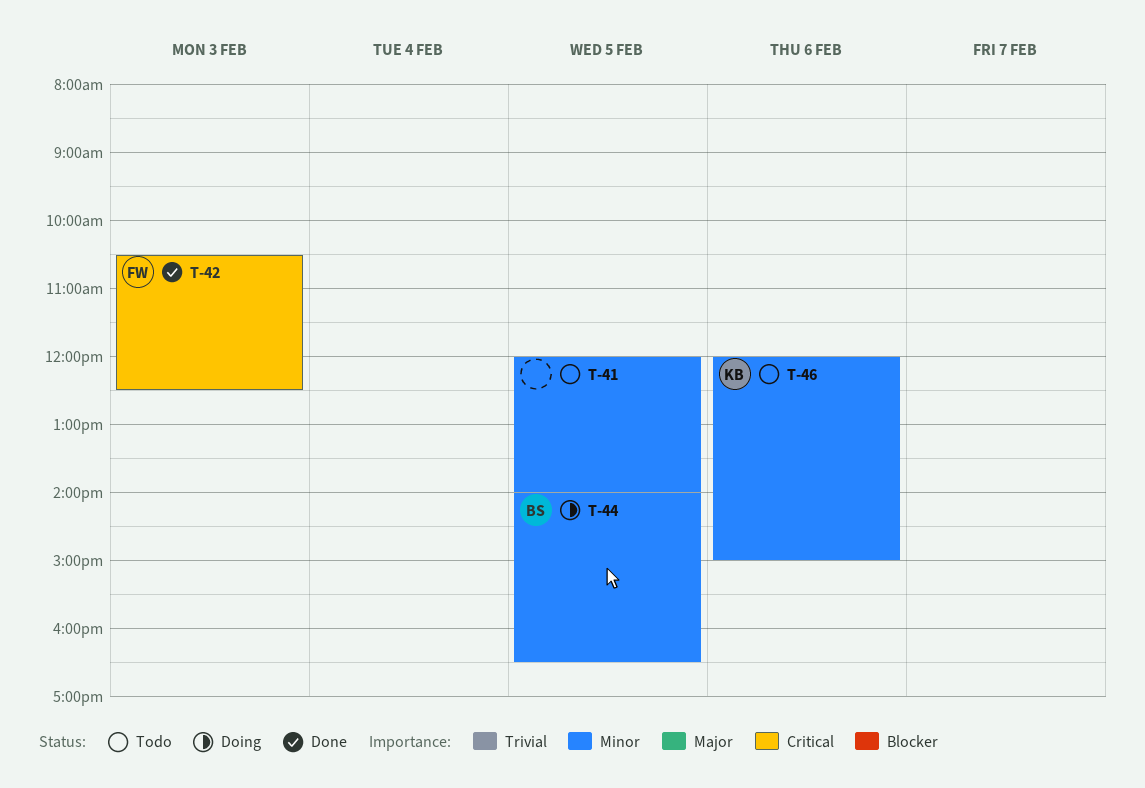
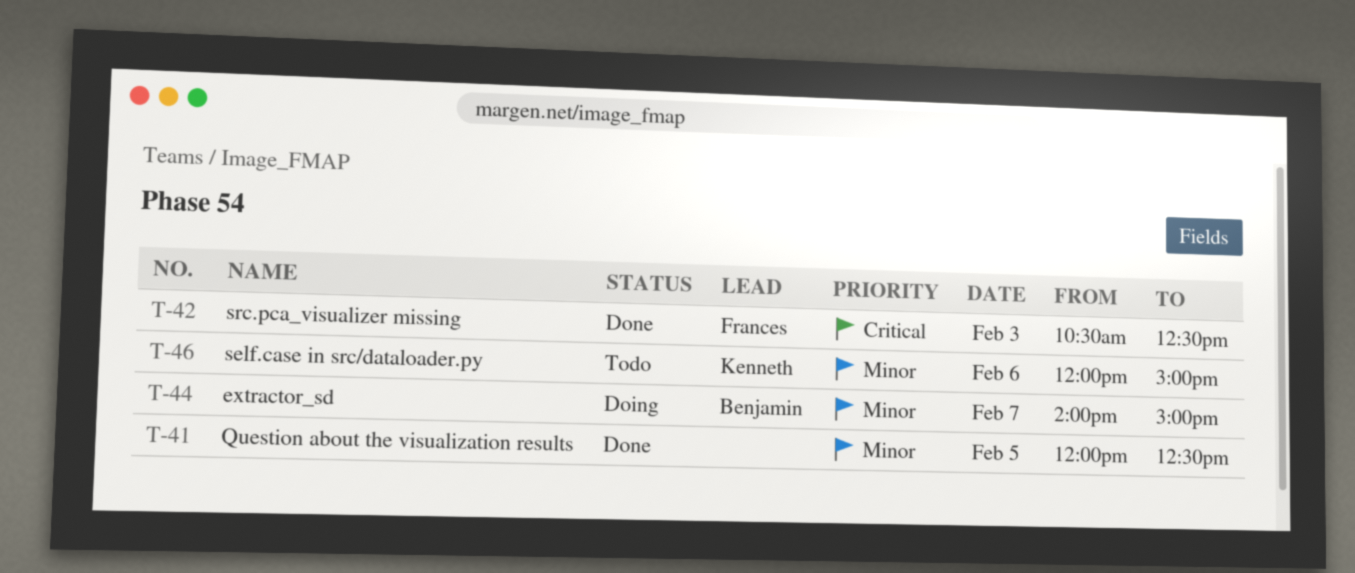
T-41, status: Todo -> Done
T-41, ends: 14:00 -> 12:30
T-44, day: Feb 5 -> Feb 7
T-44, ends: 16:30 -> 15:00

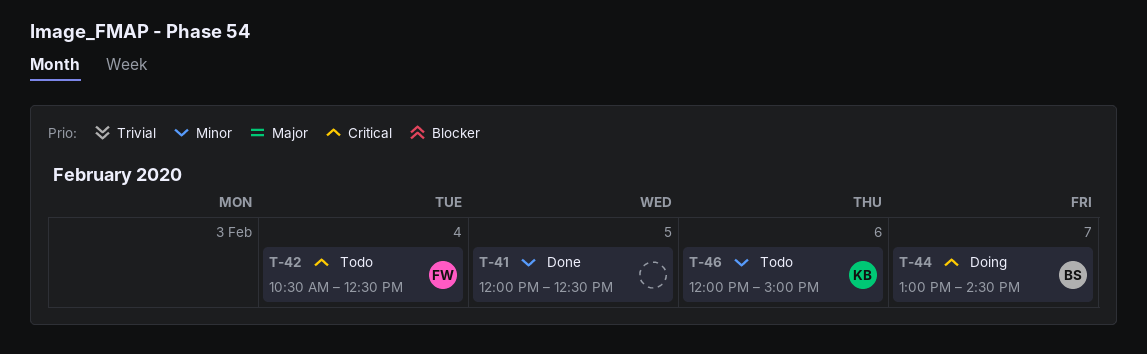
T-42, status: Done -> Todo
T-42, day: Feb 3 -> Feb 4
T-44, priority: Minor -> Critical
T-44, begins: 14:00 -> 13:00
T-44, ends: 15:00 -> 14:30

